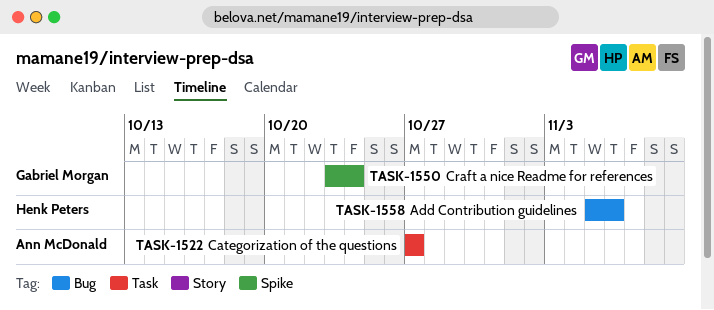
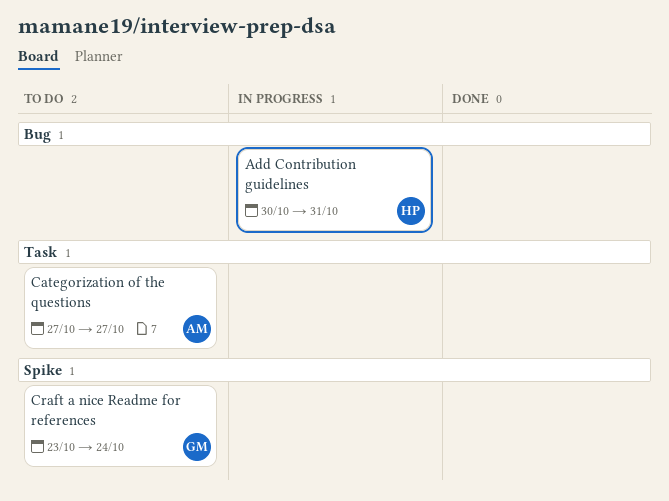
Add Contribution guidelines, start: Nov 5 -> Oct 30
Add Contribution guidelines, due: Nov 6 -> Oct 31

